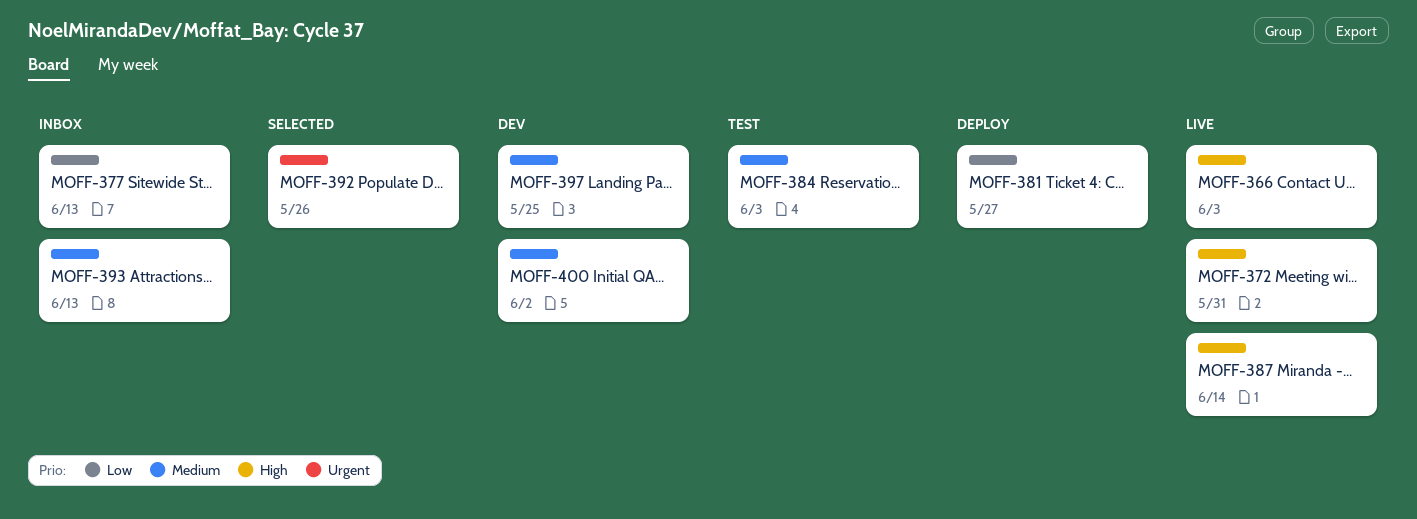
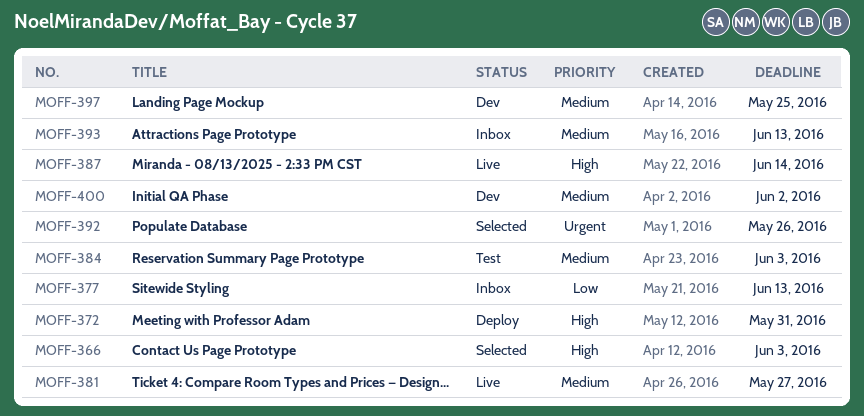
MOFF-366, status: Live -> Selected
MOFF-372, status: Live -> Deploy
MOFF-381, status: Deploy -> Live
MOFF-381, priority: Low -> Medium

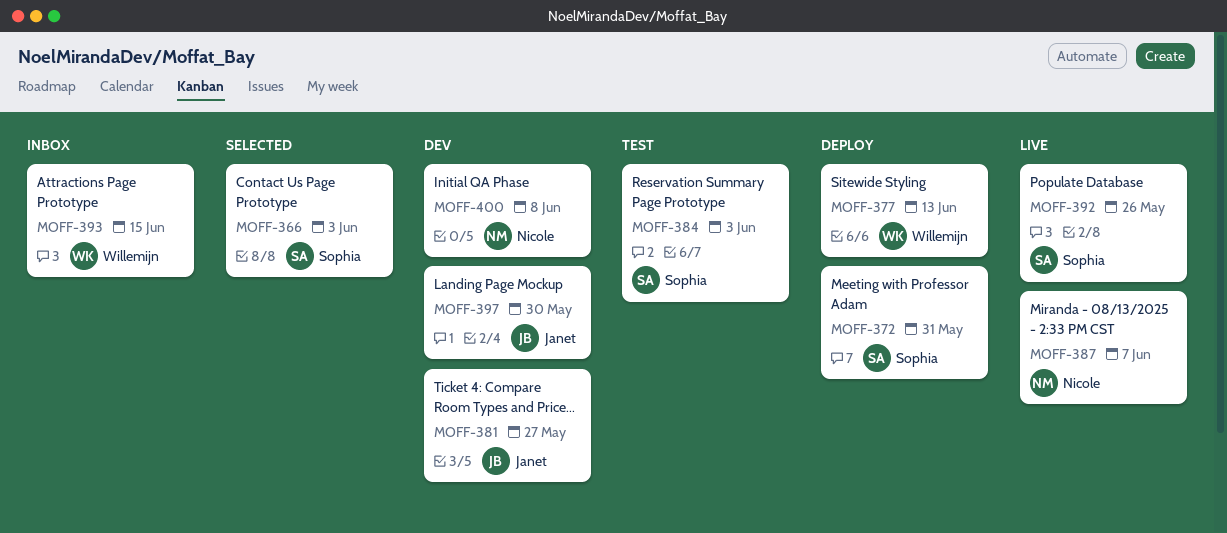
MOFF-377, status: Inbox -> Deploy
MOFF-381, status: Live -> Dev
MOFF-387, due: Jun 14 -> Jun 7
MOFF-392, status: Selected -> Live
MOFF-393, due: Jun 13 -> Jun 15
MOFF-397, due: May 25 -> May 30
MOFF-400, due: Jun 2 -> Jun 8

